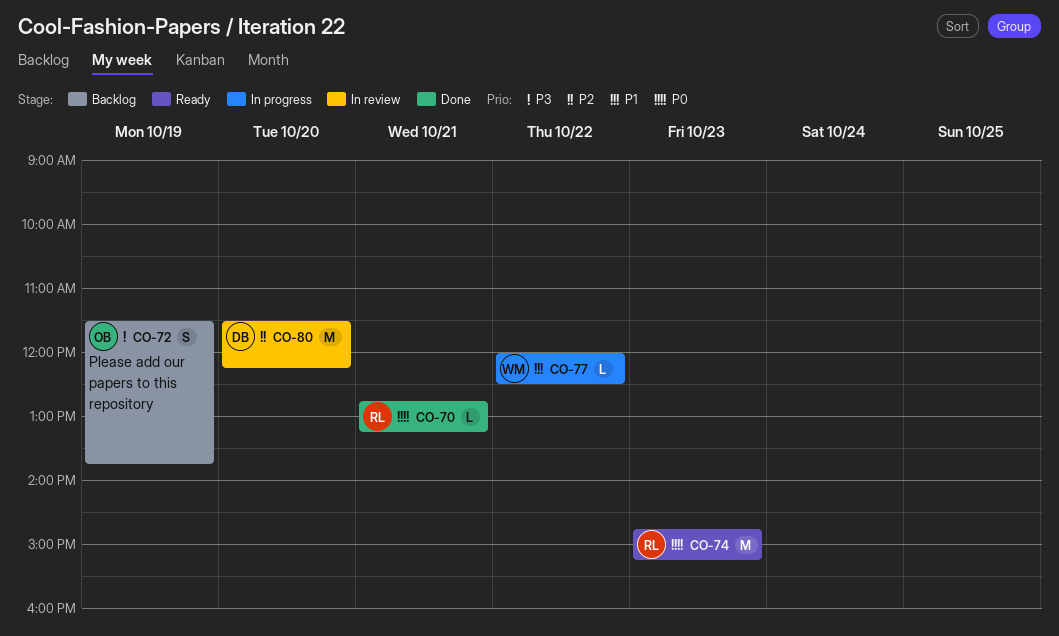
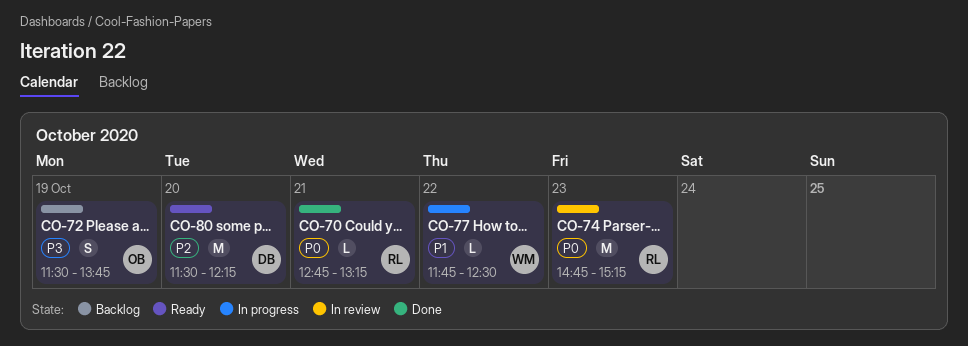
CO-74, status: Ready -> In review
CO-77, begins: 12:00 -> 11:45
CO-80, status: In review -> Ready

